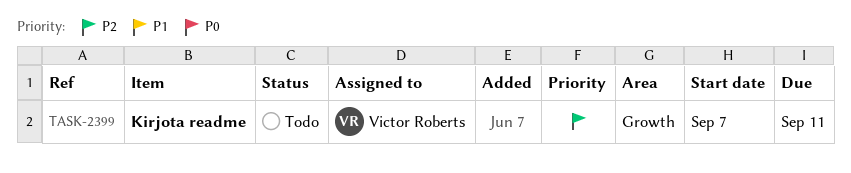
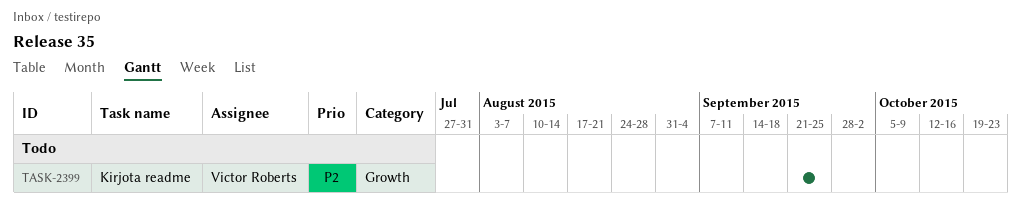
TASK-2399, start: Sep 7 -> Sep 21
TASK-2399, due: Sep 11 -> Sep 25

